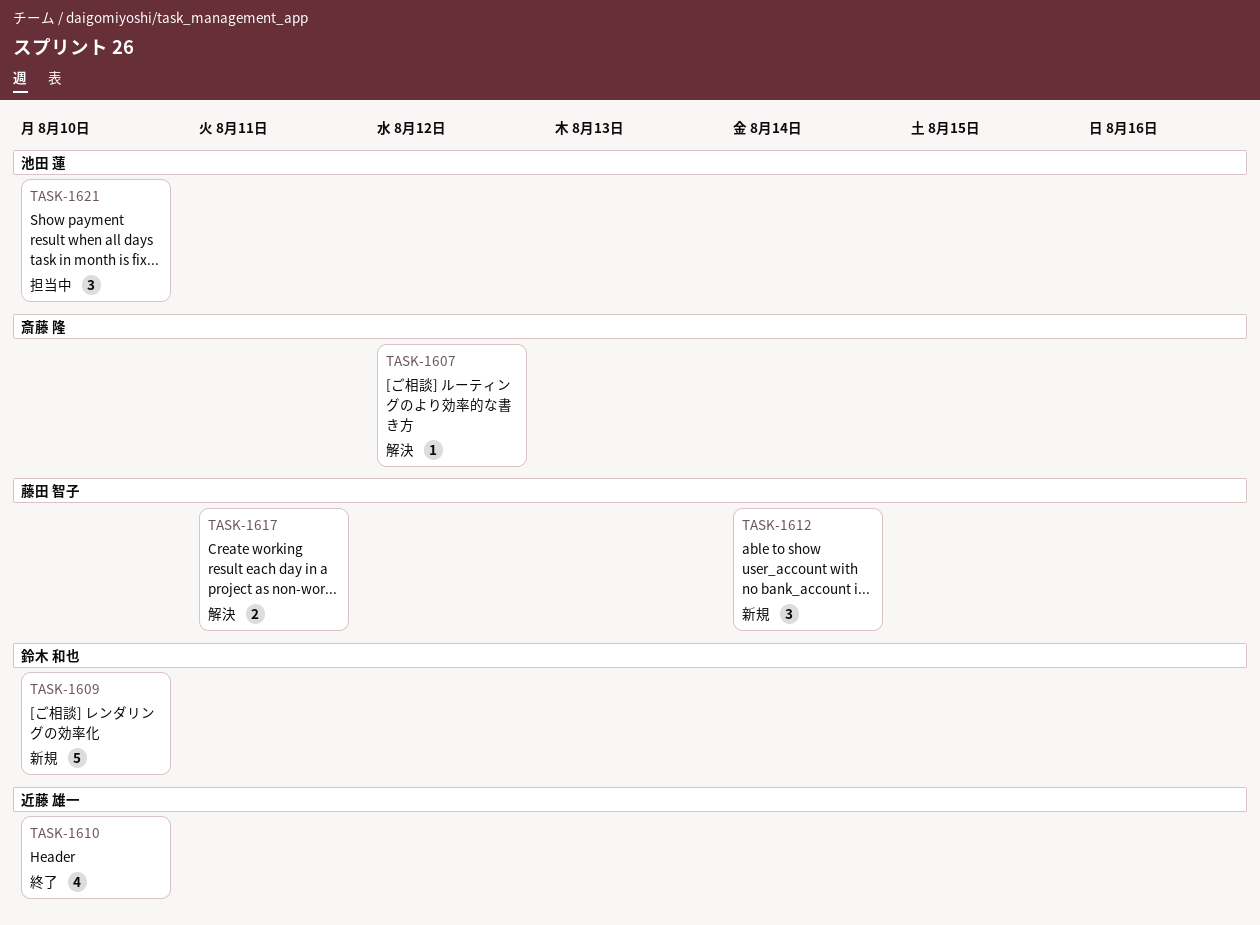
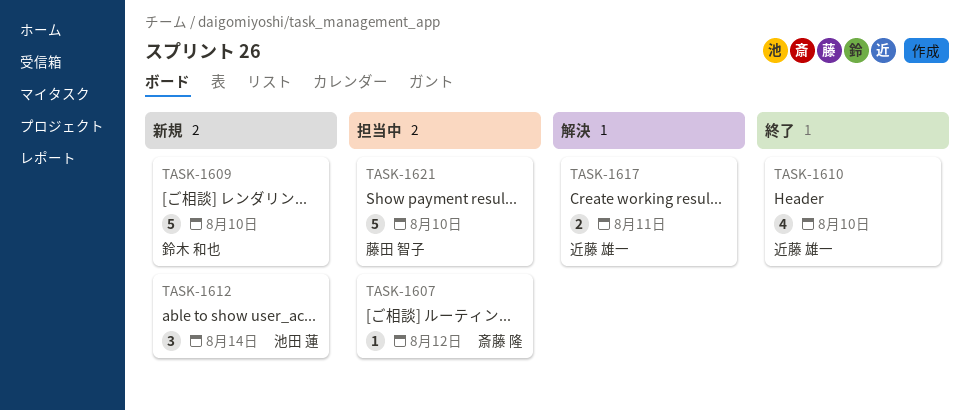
TASK-1607, status: 解決 -> 担当中
TASK-1612, owner: 藤田 智子 -> 池田 蓮
TASK-1617, owner: 藤田 智子 -> 近藤 雄一
TASK-1621, owner: 池田 蓮 -> 藤田 智子
TASK-1621, estimate: 3 -> 5

